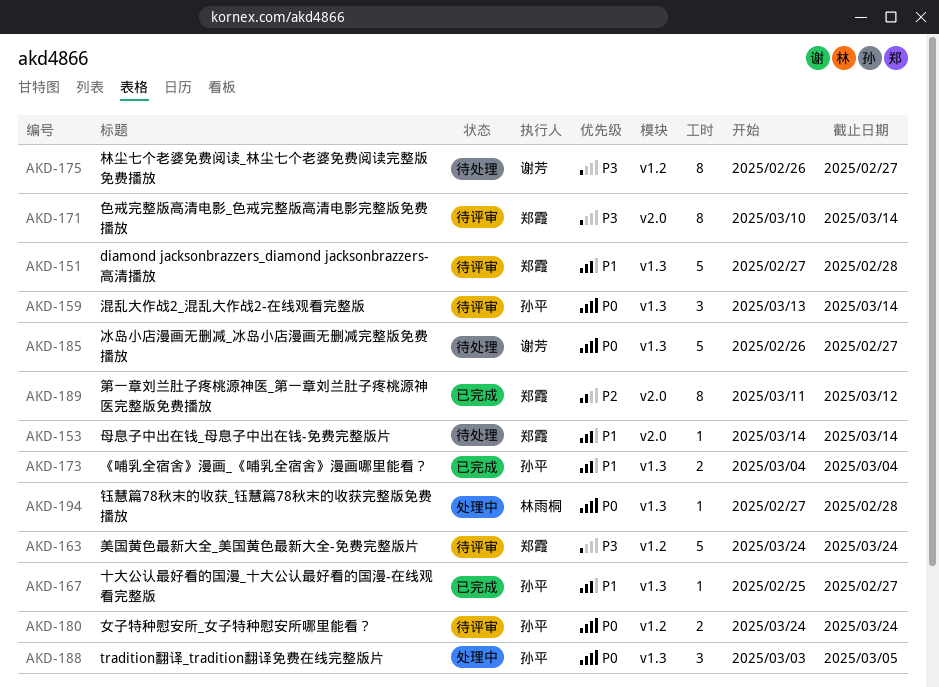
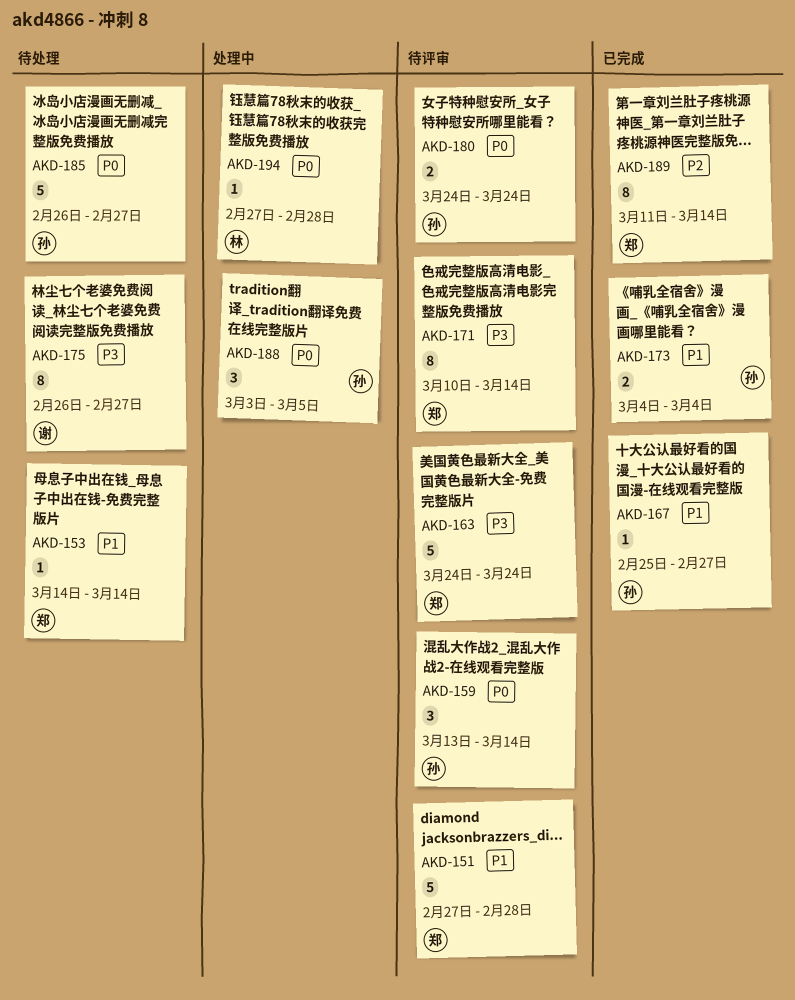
AKD-185, owner: 谢芳 -> 孙平
AKD-189, due: Mar 12 -> Mar 14

